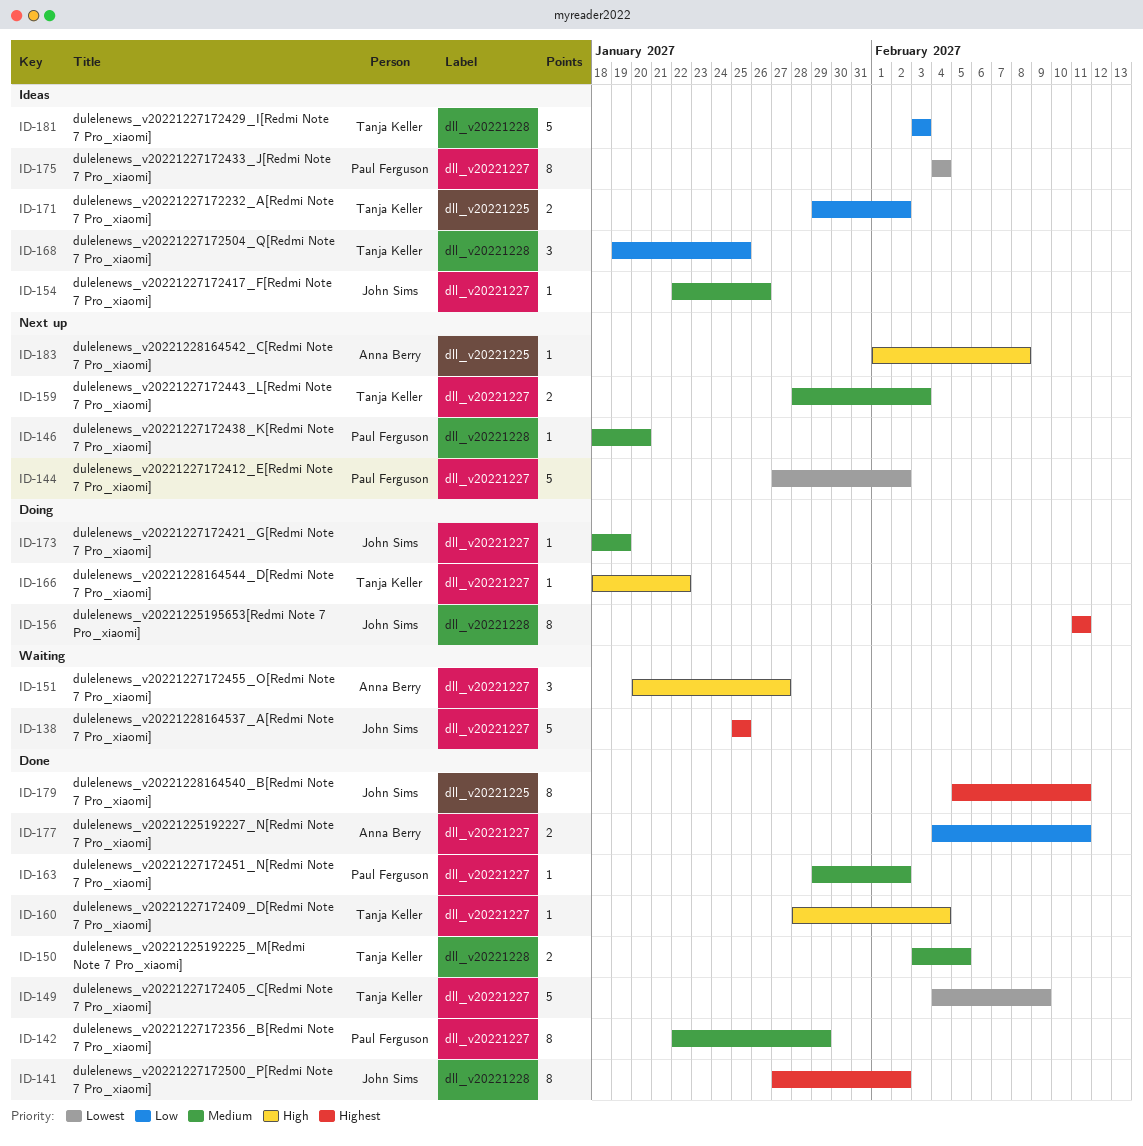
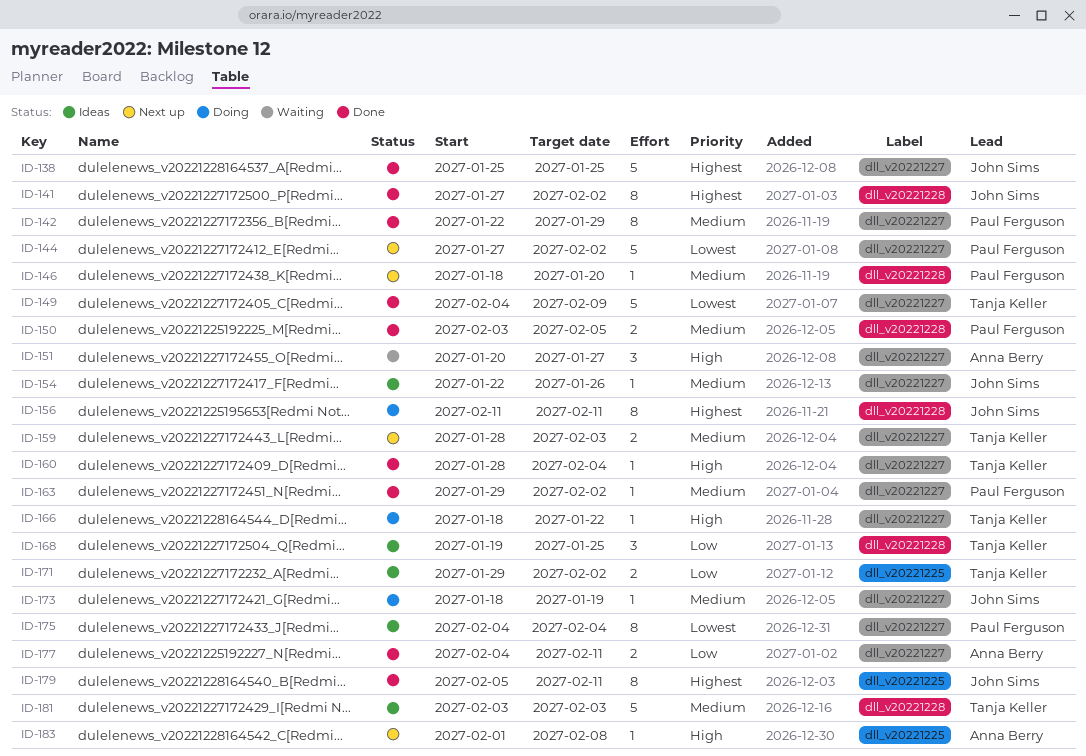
ID-138, status: Waiting -> Done
ID-150, owner: Tanja Keller -> Paul Ferguson
ID-181, priority: Low -> Medium

